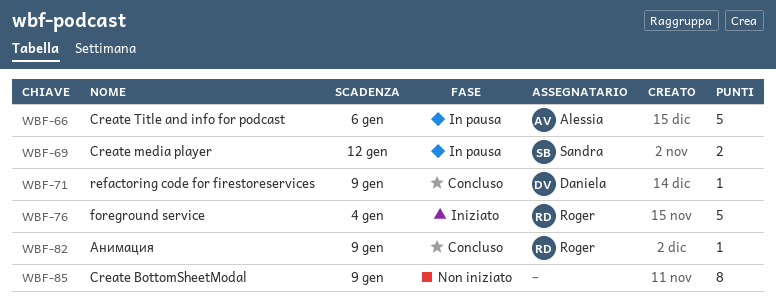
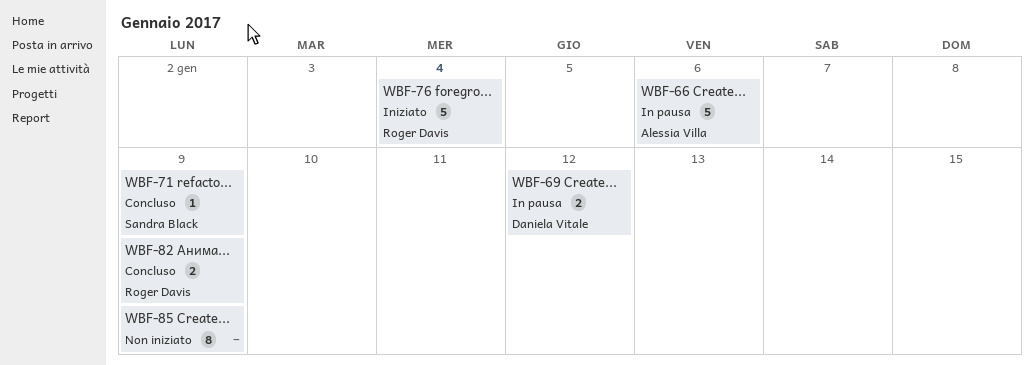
WBF-69, owner: Sandra Black -> Daniela Vitale
WBF-71, owner: Daniela Vitale -> Sandra Black
WBF-82, estimate: 1 -> 2

